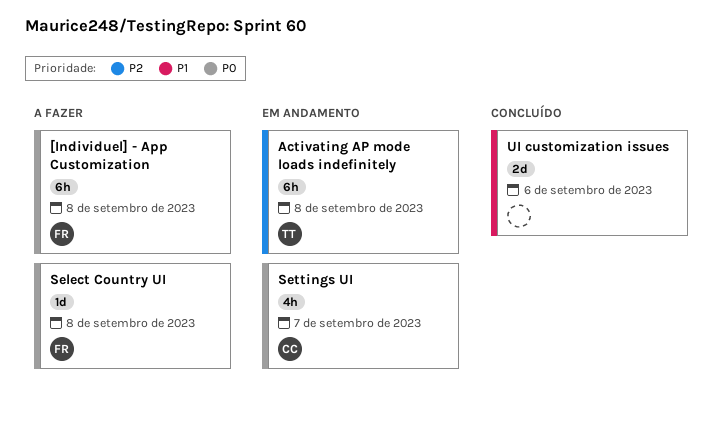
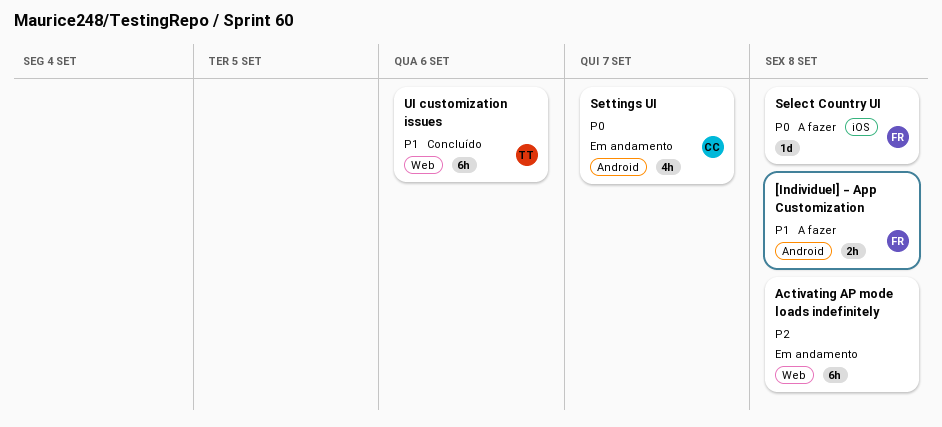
[Individuel] - App Customization, priority: P0 -> P1
[Individuel] - App Customization, estimate: 6h -> 2h
Activating AP mode loads indefinitely, owner: TT -> none
UI customization issues, owner: none -> TT
UI customization issues, estimate: 2d -> 6h

